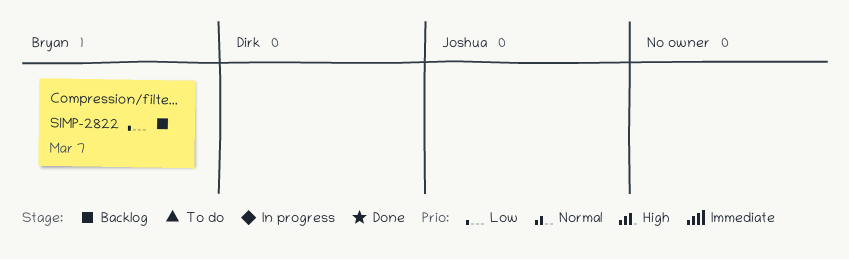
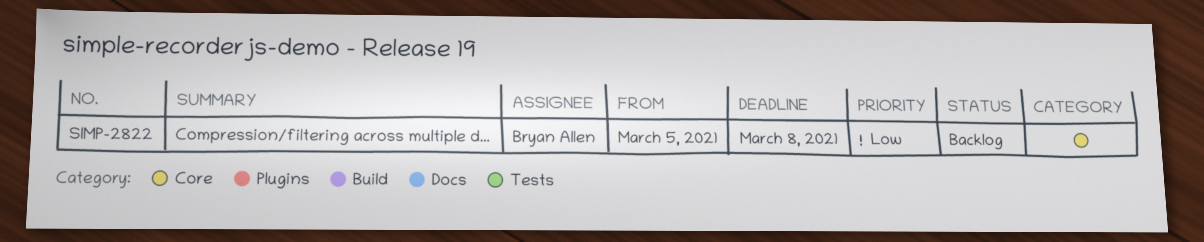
SIMP-2822, due: Mar 7 -> Mar 8

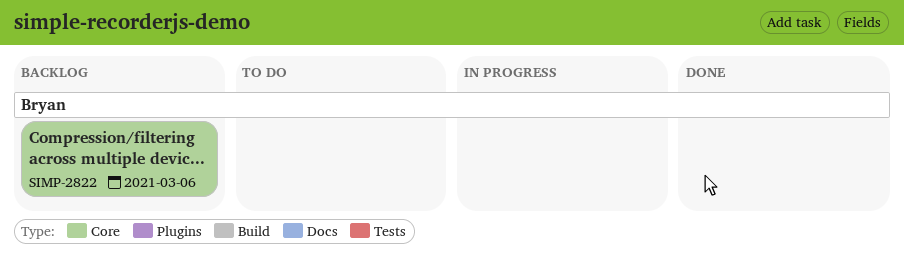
SIMP-2822, due: Mar 8 -> Mar 6

